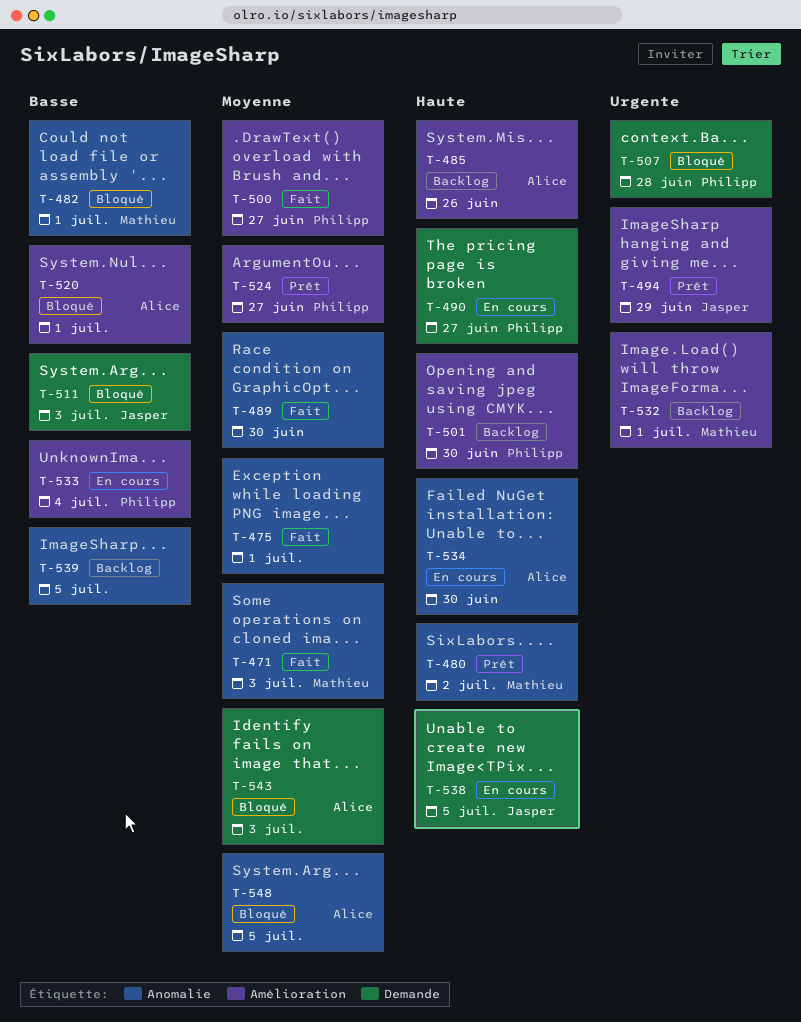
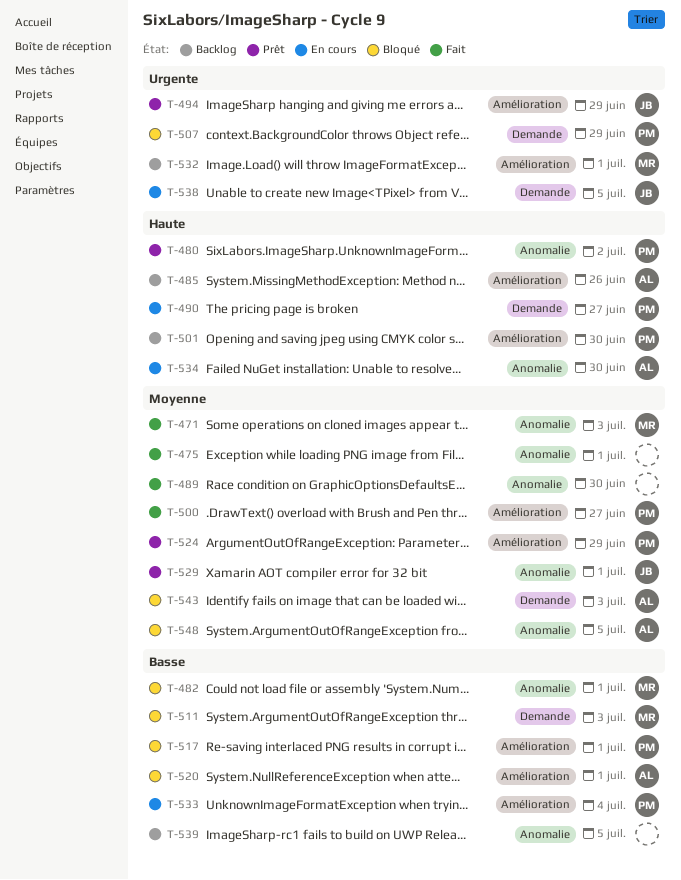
T-480, owner: Mathieu -> Philipp
T-507, due: Jun 28 -> Jun 29
T-511, owner: Jasper -> Mathieu
T-517: none -> present
T-524, due: Jun 27 -> Jun 29
T-529: none -> present
T-538, priority: Haute -> Urgente

